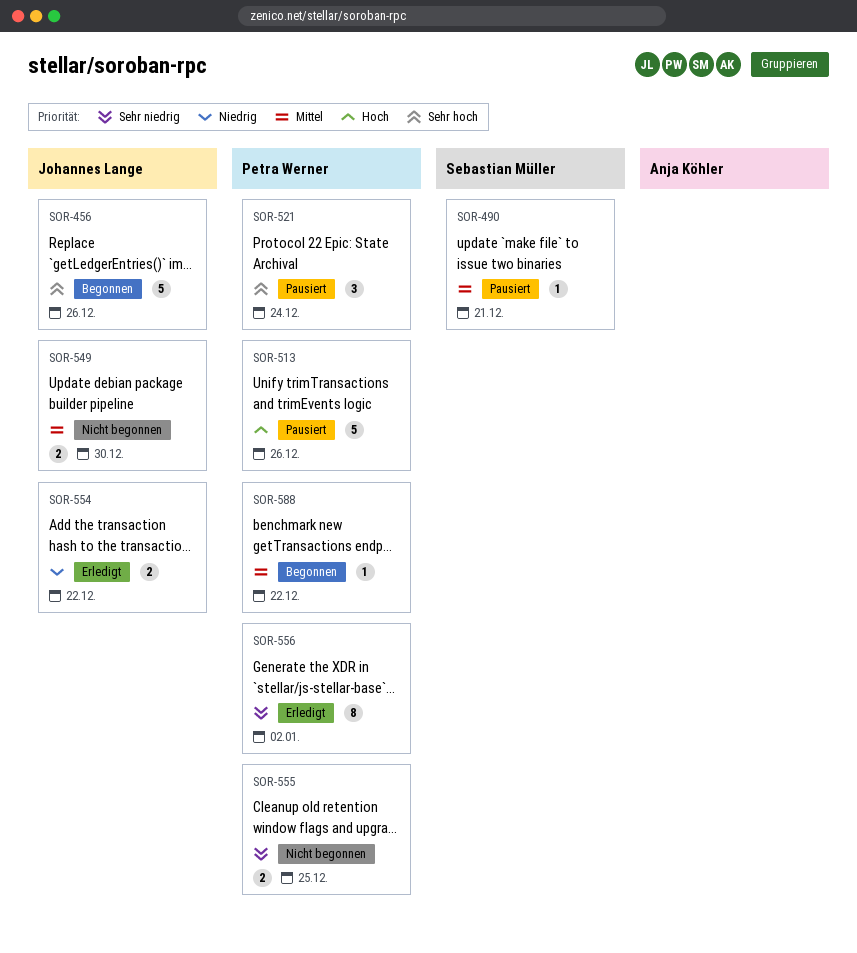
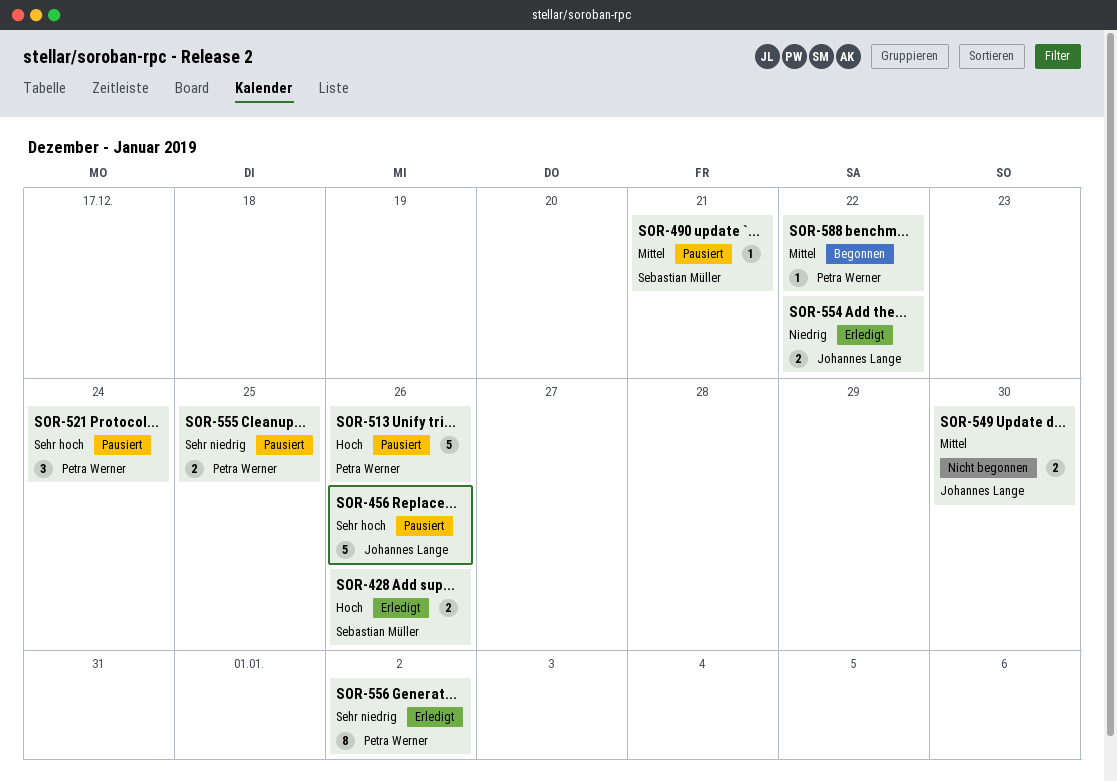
SOR-428: none -> present
SOR-456, status: Begonnen -> Pausiert
SOR-555, status: Nicht begonnen -> Pausiert

